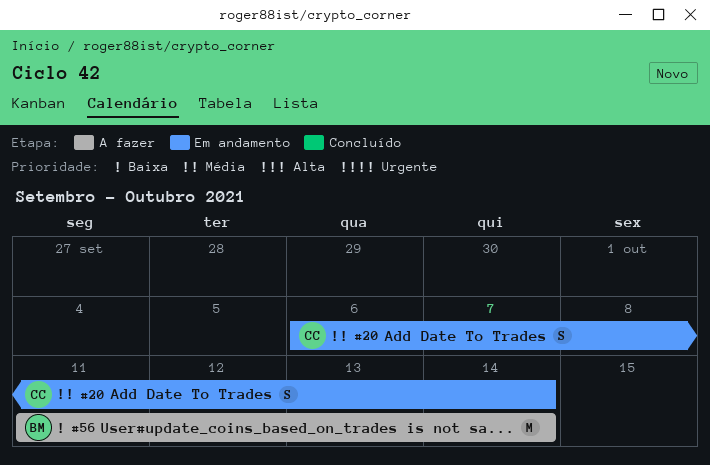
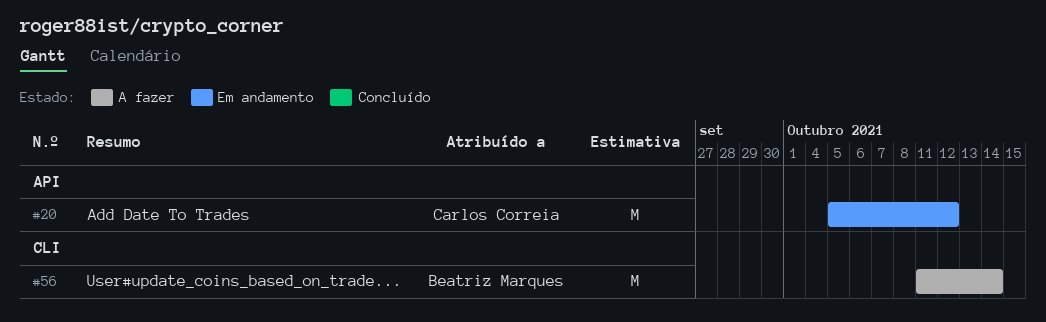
#20, estimate: S -> M
#20, start: Oct 6 -> Oct 5
#20, due: Oct 14 -> Oct 12

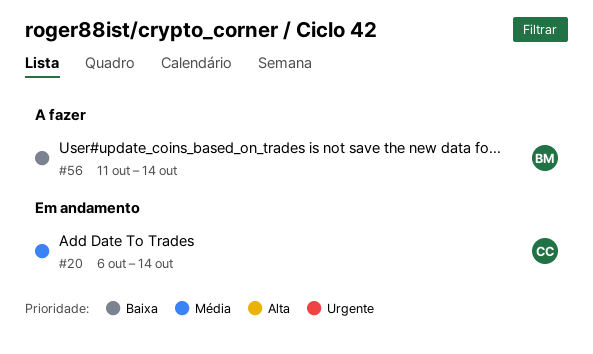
#20, start: Oct 5 -> Oct 6
#20, due: Oct 12 -> Oct 14

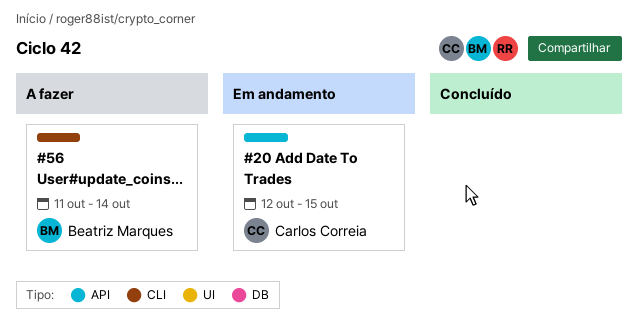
#20, start: Oct 6 -> Oct 12
#20, due: Oct 14 -> Oct 15

